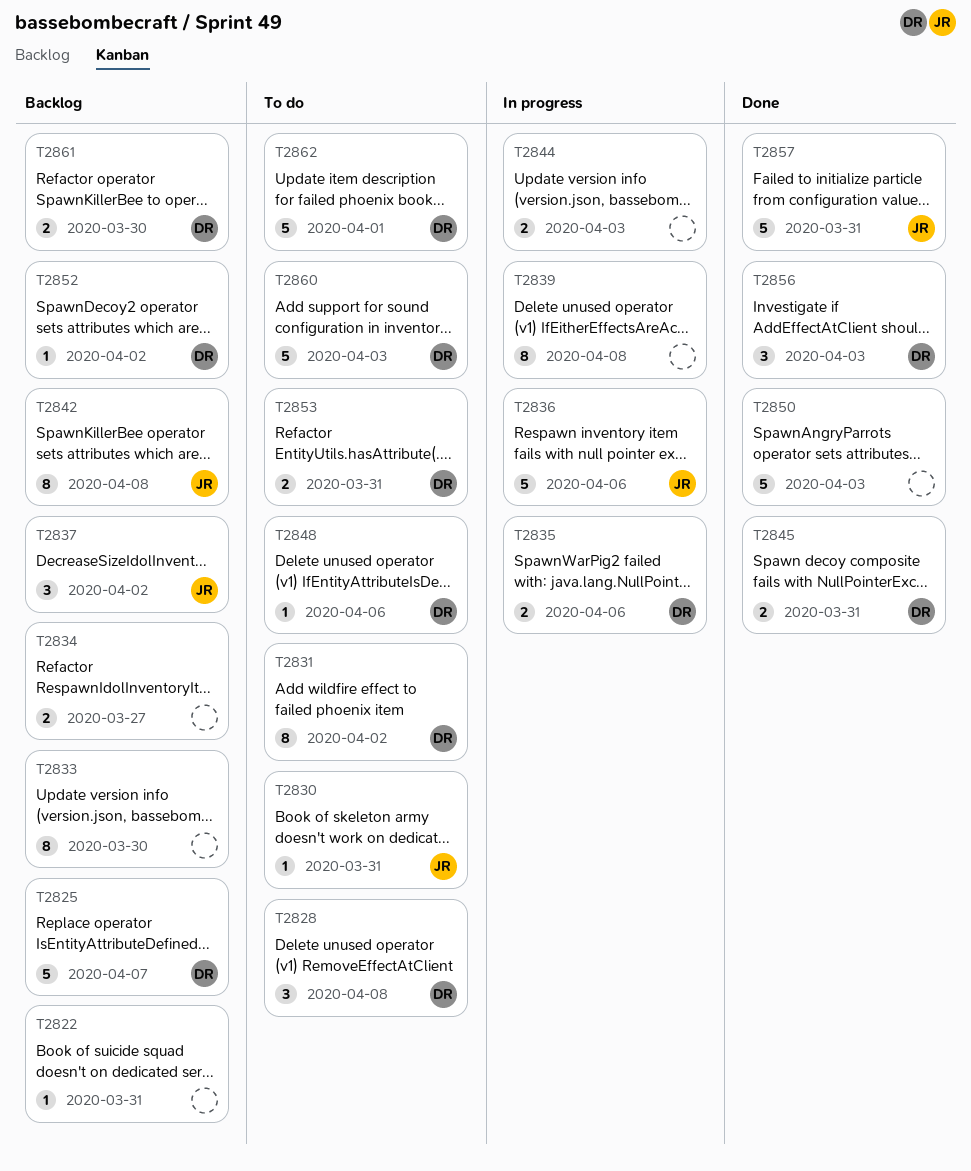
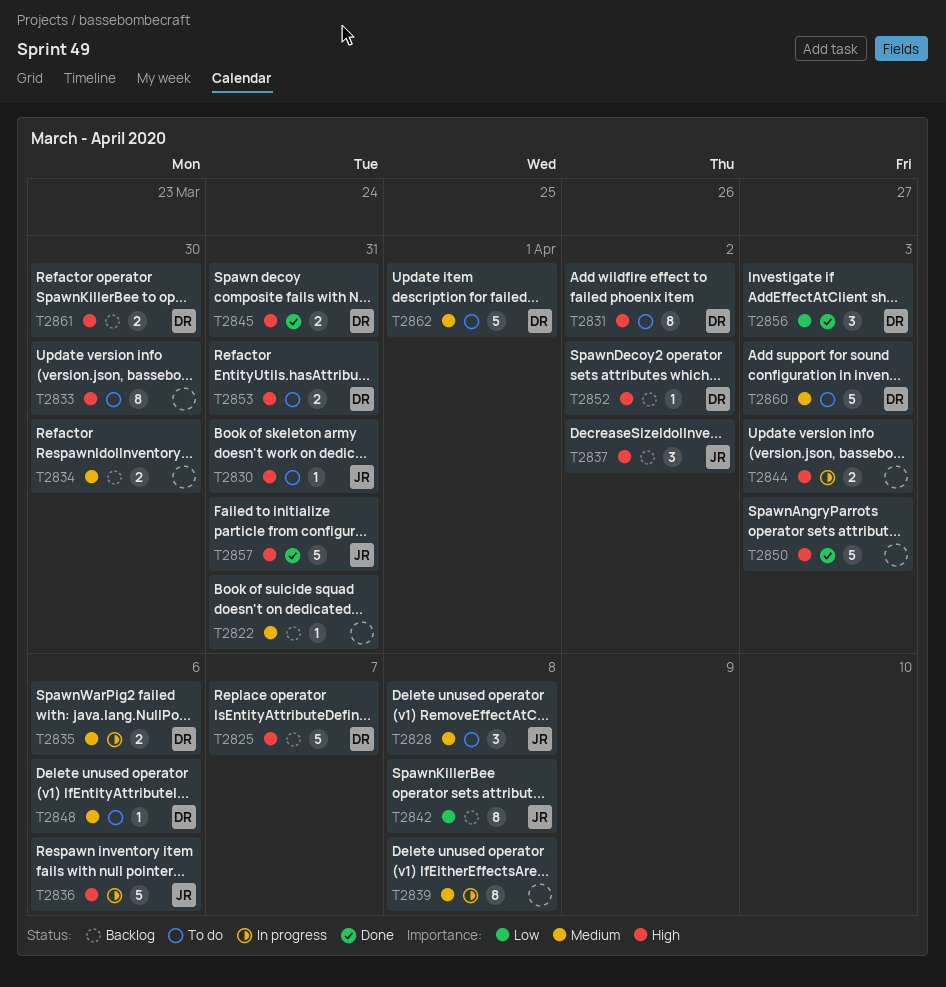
T2828, owner: DR -> JR
T2833, status: Backlog -> To do
T2834, due: Mar 27 -> Mar 30

